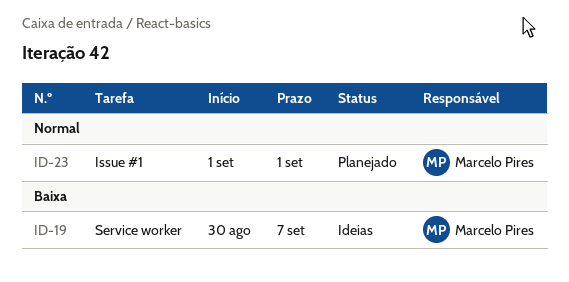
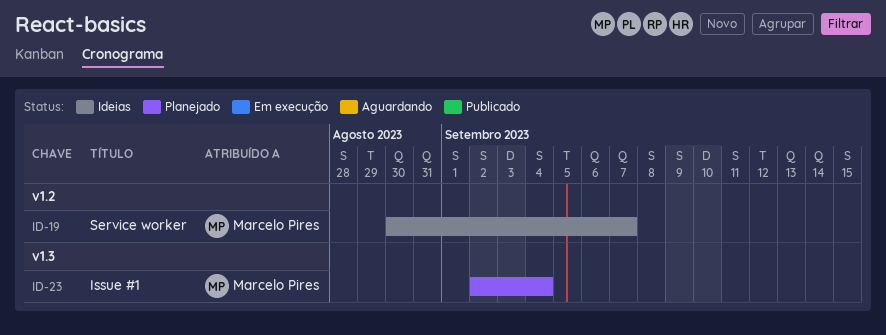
ID-23, start: Sep 1 -> Sep 2
ID-23, due: Sep 1 -> Sep 4

